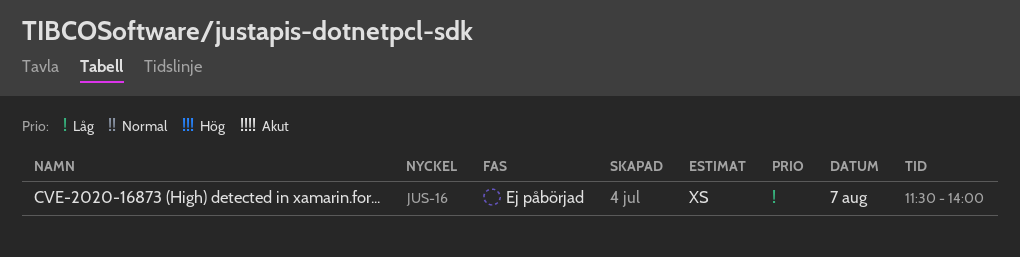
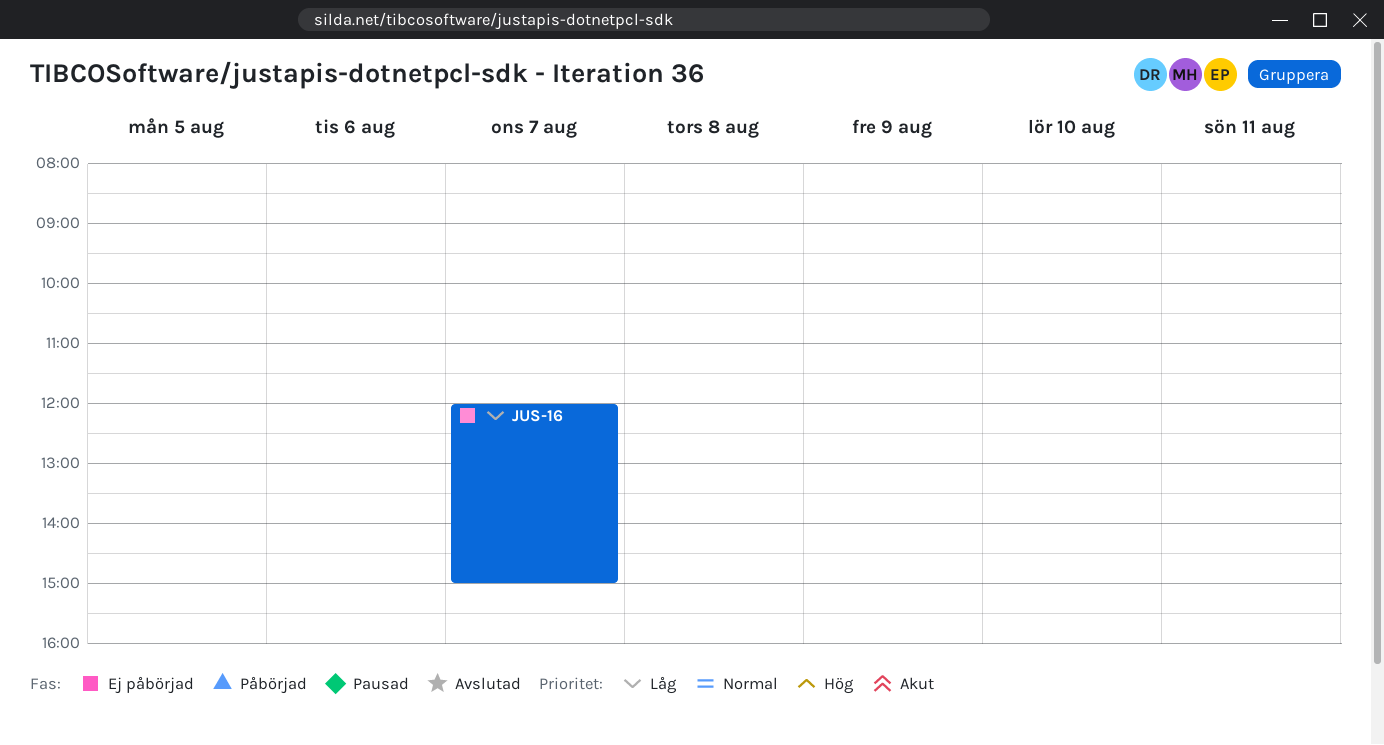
JUS-16, begins: 11:30 -> 12:00
JUS-16, ends: 14:00 -> 15:00

